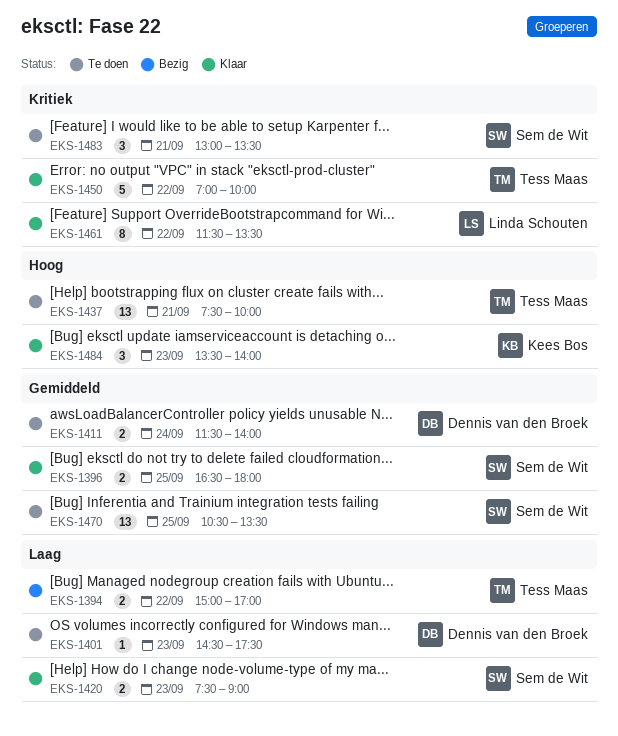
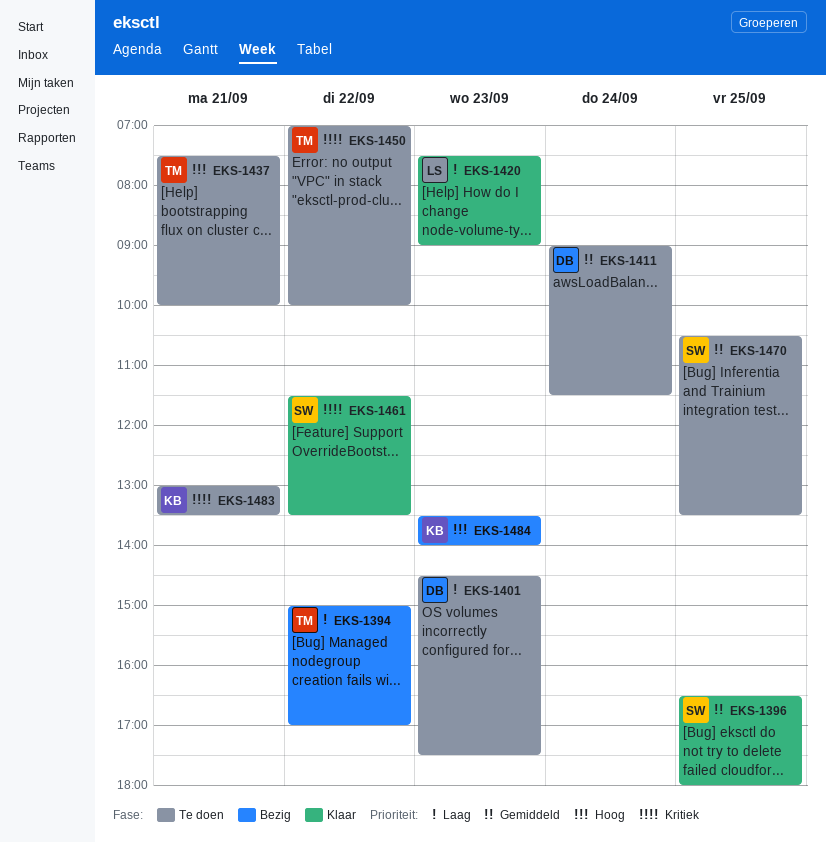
EKS-1411, begins: 11:30 -> 09:00
EKS-1411, ends: 14:00 -> 11:30
EKS-1420, owner: Sem de Wit -> Linda Schouten
EKS-1450, status: Klaar -> Te doen
EKS-1461, owner: Linda Schouten -> Sem de Wit
EKS-1483, owner: Sem de Wit -> Kees Bos
EKS-1484, status: Klaar -> Bezig

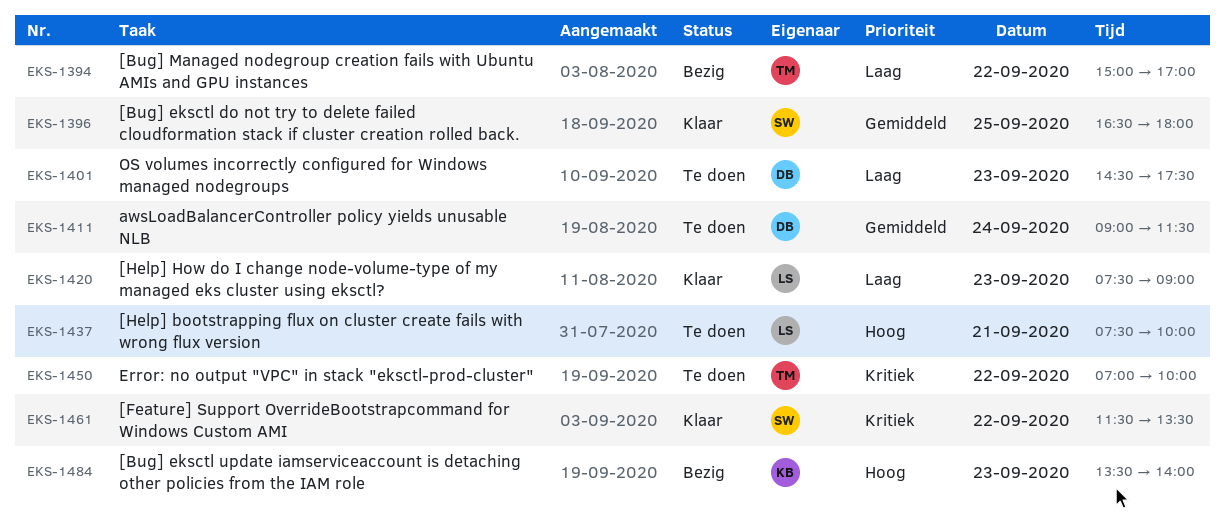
EKS-1437, owner: TM -> LS
EKS-1470: present -> none
EKS-1483: present -> none

